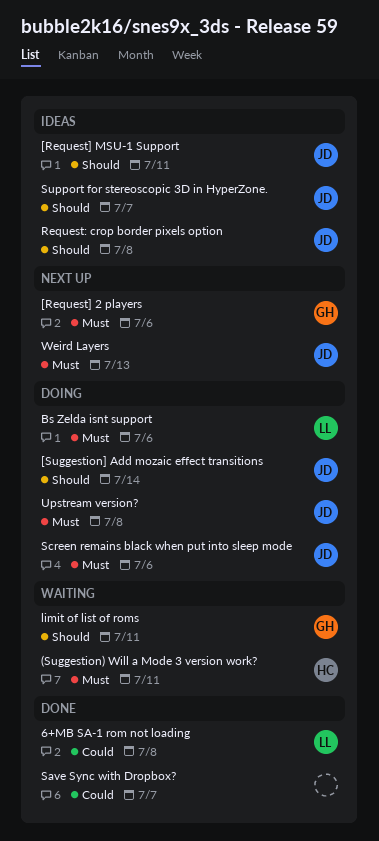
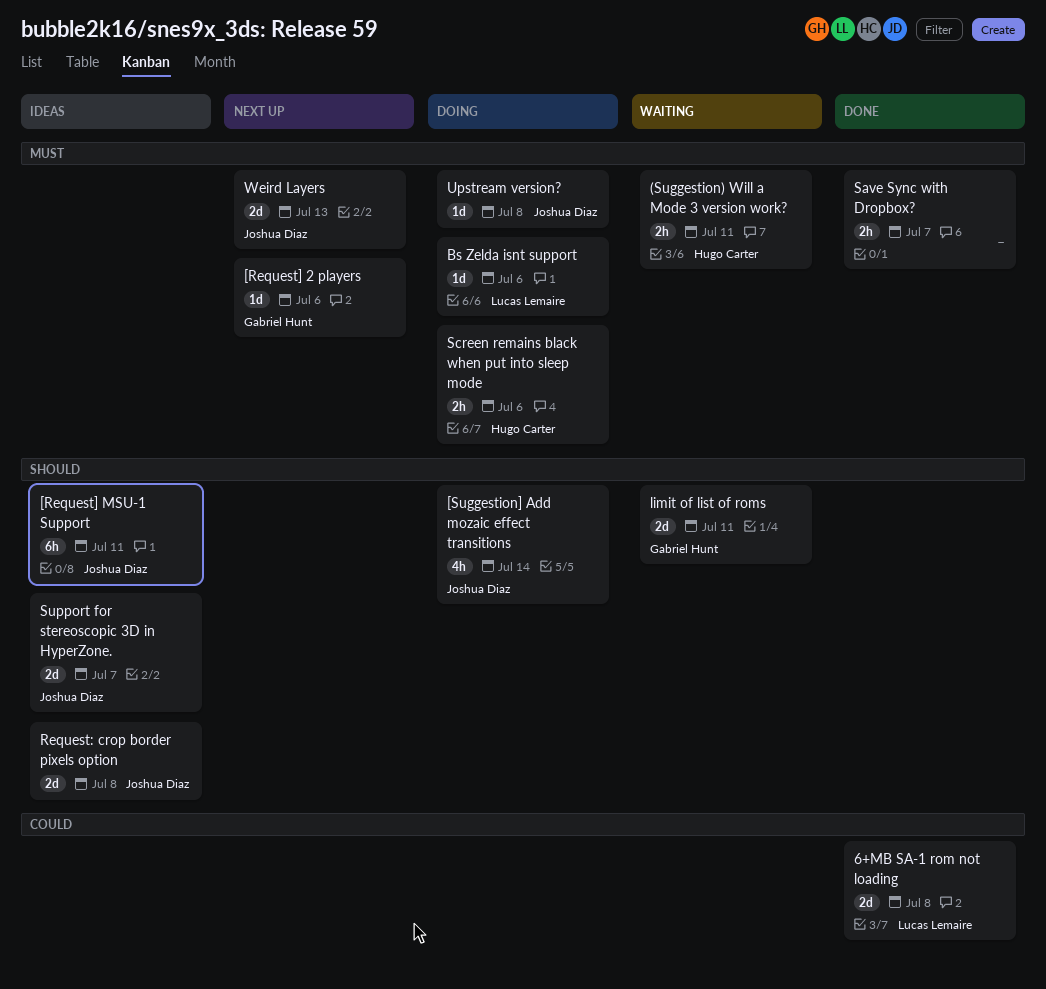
Save Sync with Dropbox?, priority: Could -> Must
Screen remains black when put into sleep mode, owner: Joshua Diaz -> Hugo Carter

